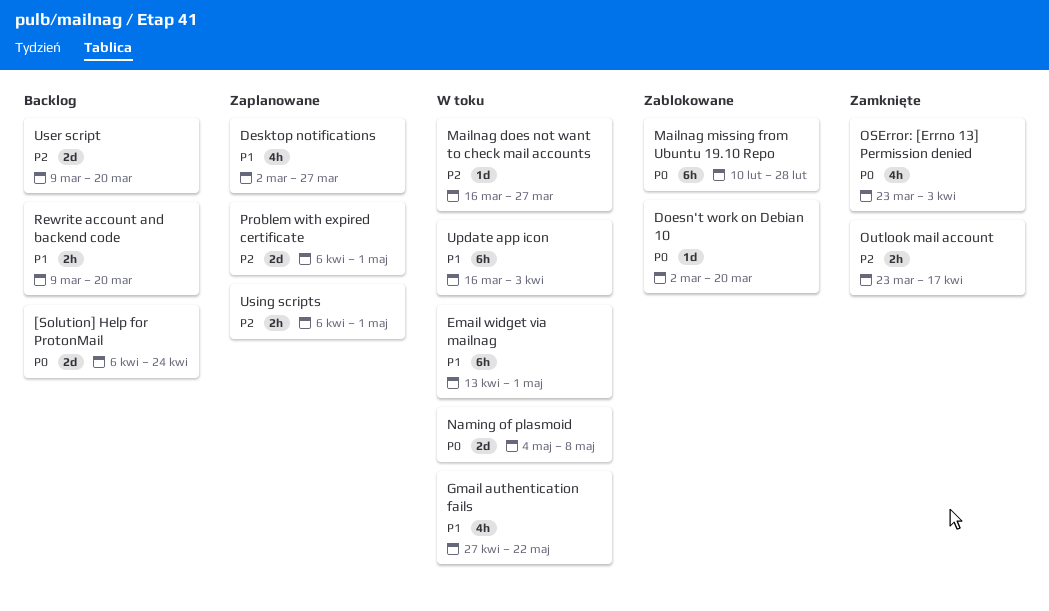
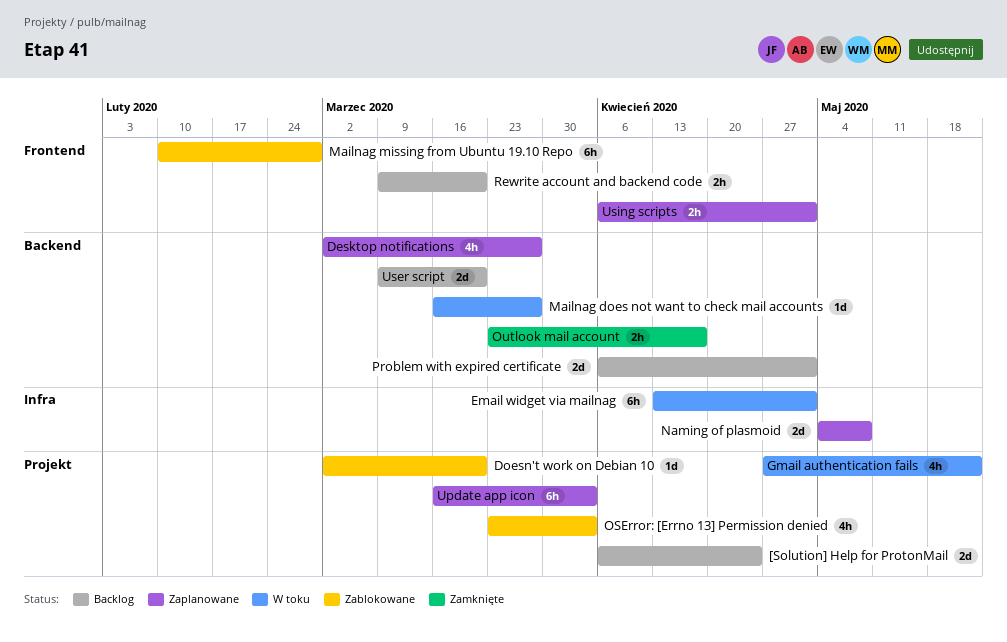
Naming of plasmoid, status: W toku -> Zaplanowane
OSError: [Errno 13] Permission denied, status: Zamknięte -> Zablokowane
Problem with expired certificate, status: Zaplanowane -> Backlog
Update app icon, status: W toku -> Zaplanowane

